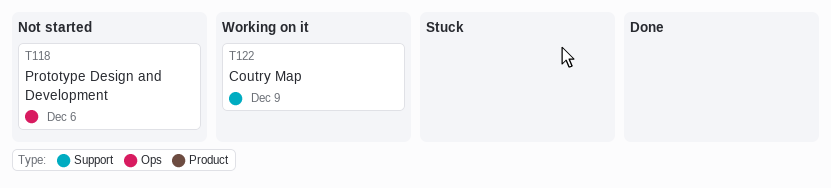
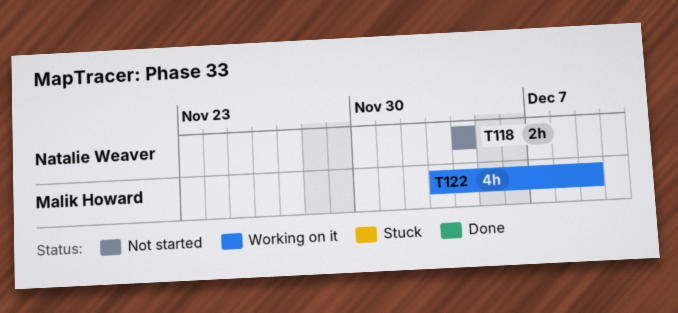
T118, due: Dec 6 -> Dec 4

